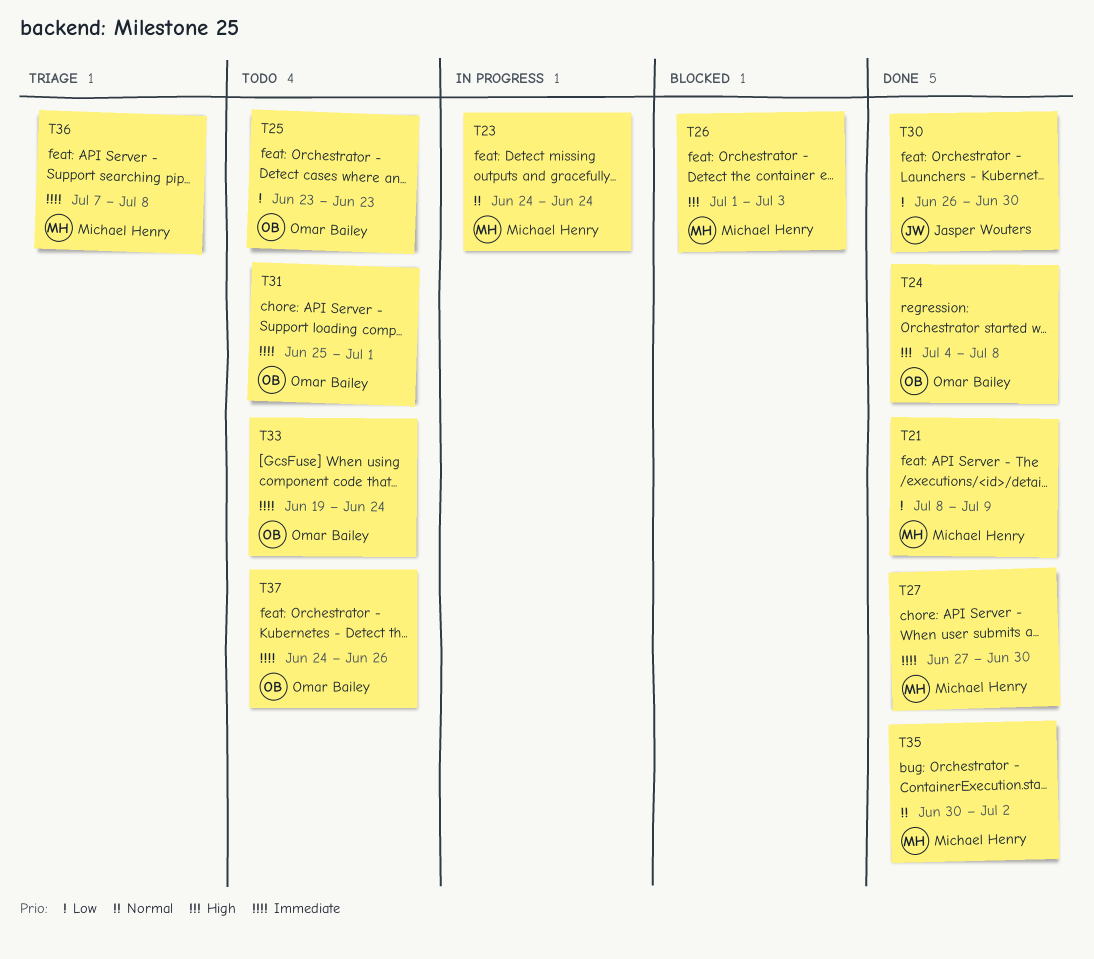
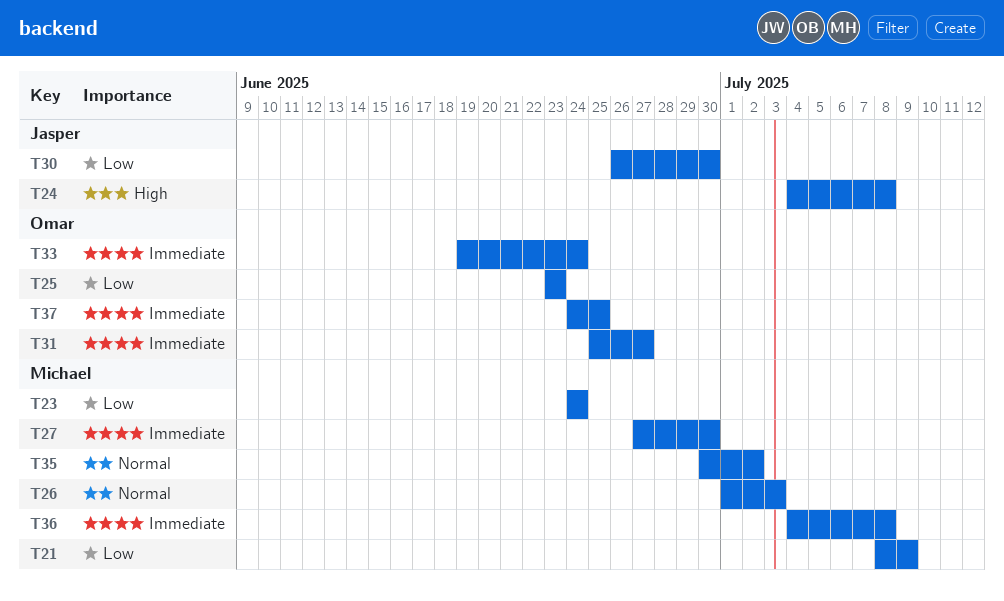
T23, priority: Normal -> Low
T24, owner: Omar Bailey -> Jasper Wouters
T26, priority: High -> Normal
T31, due: Jul 1 -> Jun 27
T36, start: Jul 7 -> Jul 4
T37, due: Jun 26 -> Jun 25

